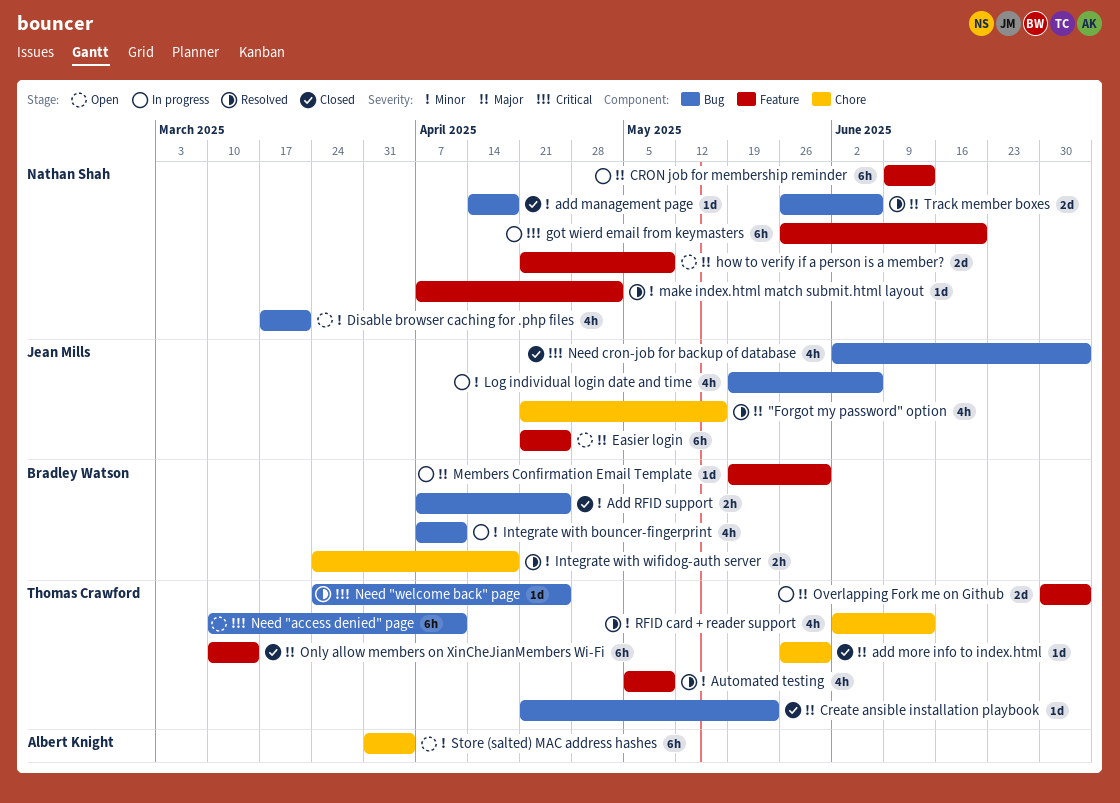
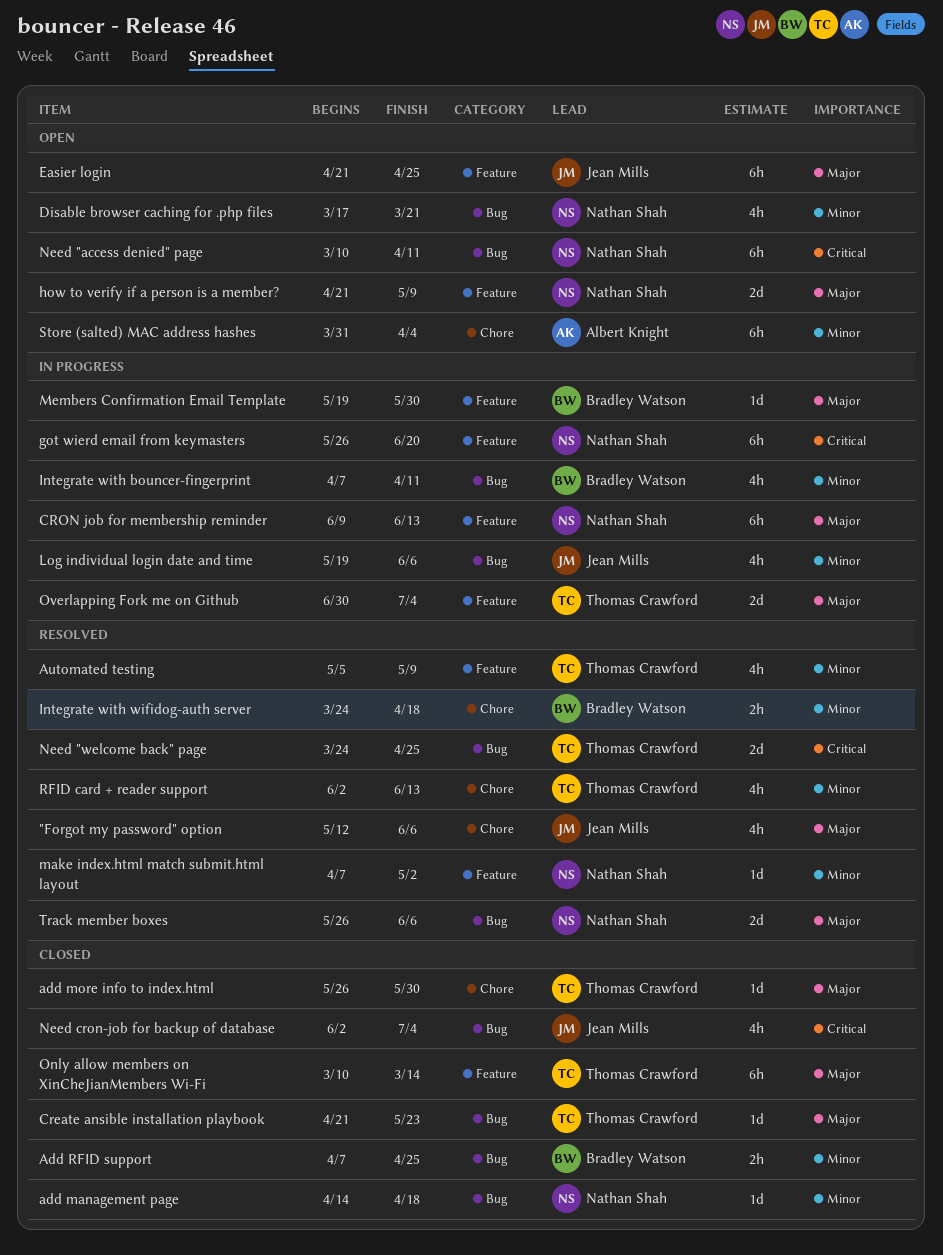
"Forgot my password" option, start: Apr 21 -> May 12
"Forgot my password" option, due: May 16 -> Jun 6
Need "access denied" page, owner: Thomas Crawford -> Nathan Shah
Need "welcome back" page, estimate: 1d -> 2d

